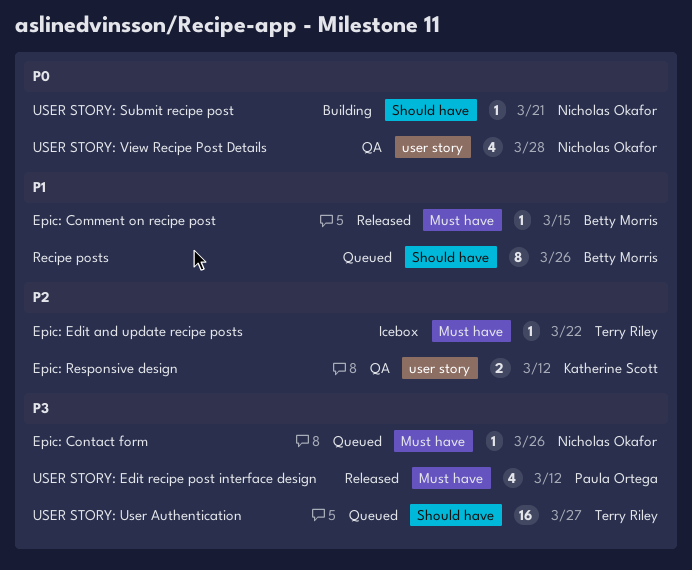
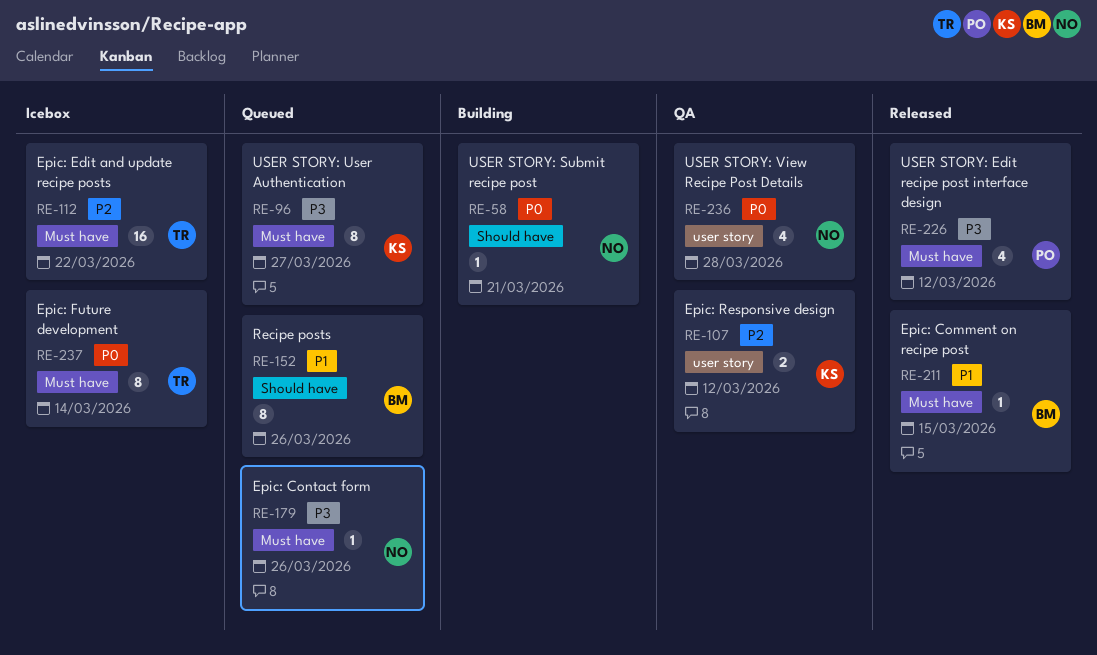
Epic: Edit and update recipe posts, estimate: 1 -> 16
Epic: Future development: none -> present
USER STORY: User Authentication, owner: Terry Riley -> Katherine Scott
USER STORY: User Authentication, label: Should have -> Must have
USER STORY: User Authentication, estimate: 16 -> 8

